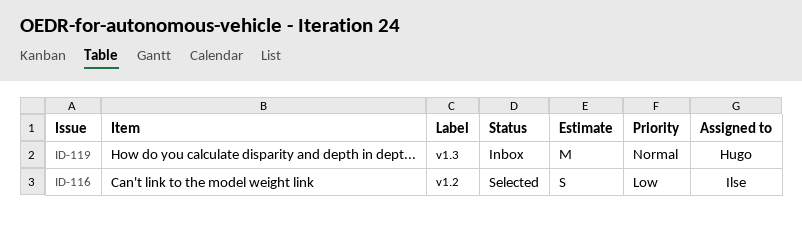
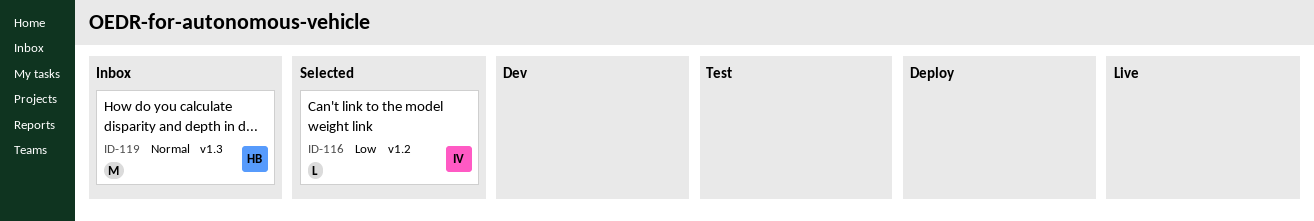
ID-116, estimate: S -> L

